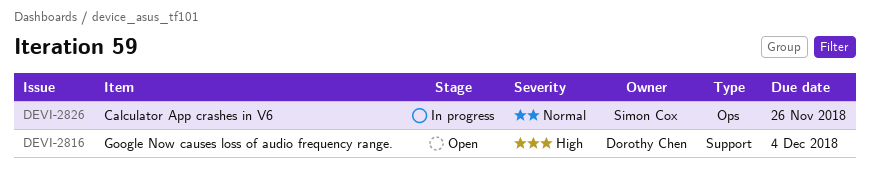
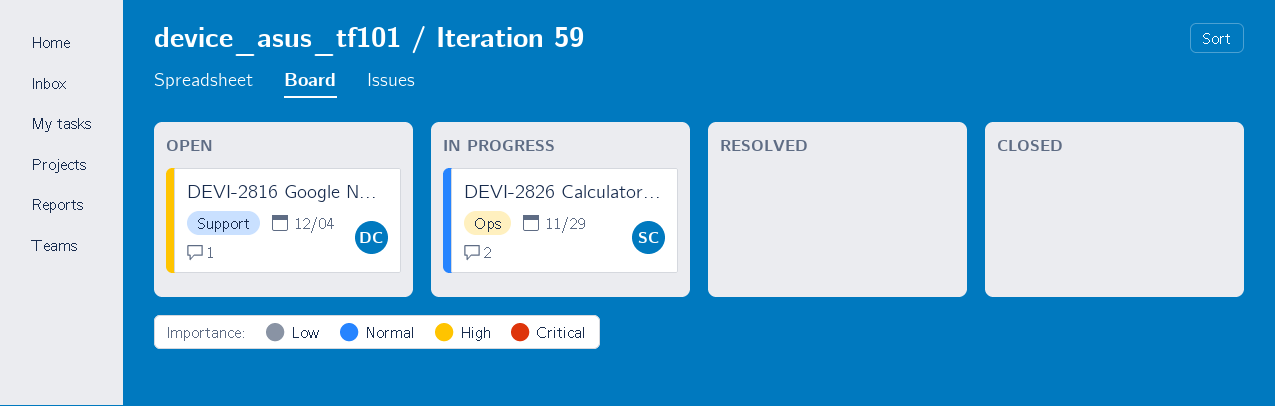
DEVI-2826, due: Nov 26 -> Nov 29

